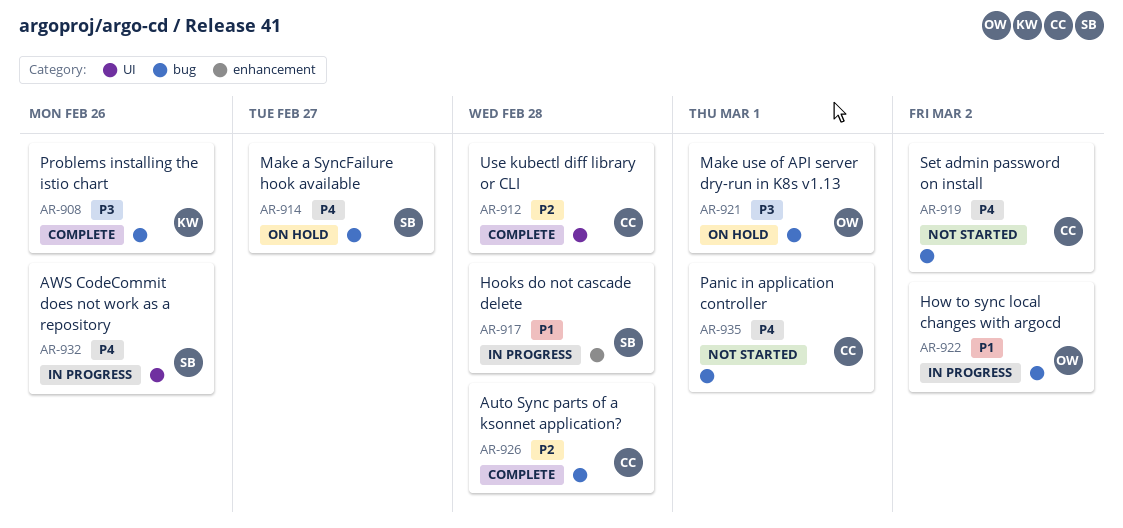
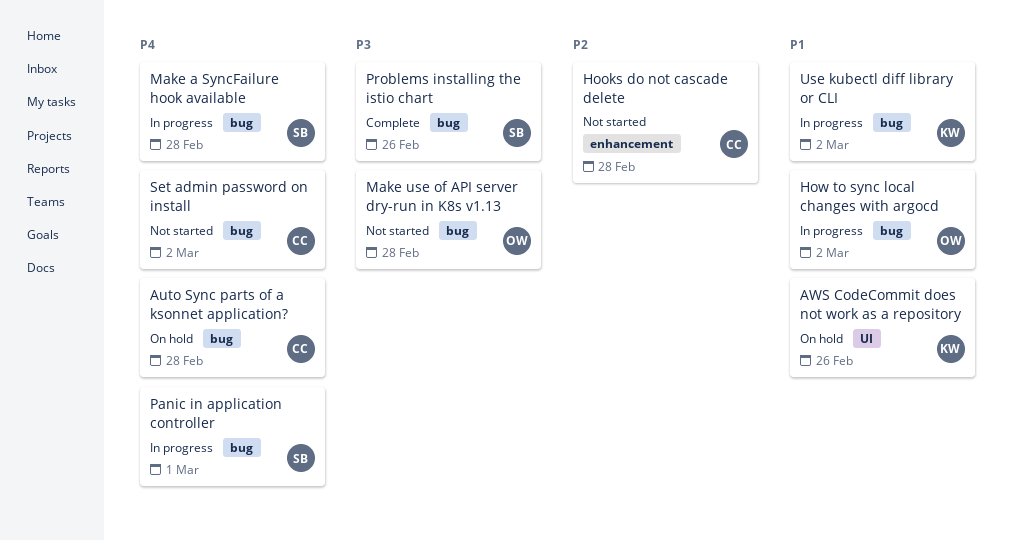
Auto Sync parts of a ksonnet application?, status: Complete -> On hold
Auto Sync parts of a ksonnet application?, priority: P2 -> P4
AWS CodeCommit does not work as a repository, status: In progress -> On hold
AWS CodeCommit does not work as a repository, owner: SB -> KW
AWS CodeCommit does not work as a repository, priority: P4 -> P1
Hooks do not cascade delete, status: In progress -> Not started
Hooks do not cascade delete, owner: SB -> CC
Hooks do not cascade delete, priority: P1 -> P2
Make a SyncFailure hook available, status: On hold -> In progress
Make a SyncFailure hook available, due: Feb 27 -> Feb 28
Make use of API server dry-run in K8s v1.13, status: On hold -> Not started
Make use of API server dry-run in K8s v1.13, due: Mar 1 -> Feb 28
Panic in application controller, status: Not started -> In progress
Panic in application controller, owner: CC -> SB
Problems installing the istio chart, owner: KW -> SB
Use kubectl diff library or CLI, status: Complete -> In progress
Use kubectl diff library or CLI, owner: CC -> KW
Use kubectl diff library or CLI, priority: P2 -> P1
Use kubectl diff library or CLI, label: UI -> bug
Use kubectl diff library or CLI, due: Feb 28 -> Mar 2

